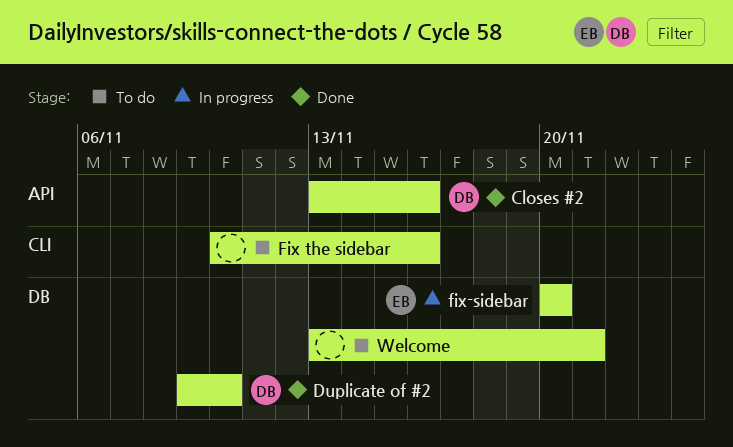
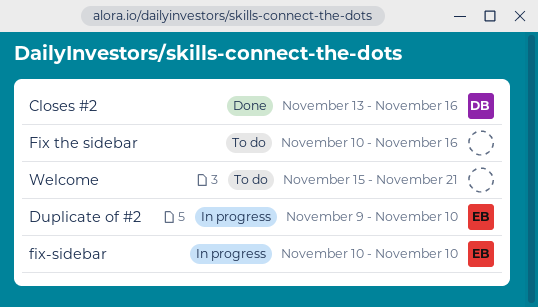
Duplicate of #2, status: Done -> In progress
Duplicate of #2, owner: DB -> EB
fix-sidebar, start: Nov 20 -> Nov 10
fix-sidebar, due: Nov 20 -> Nov 10
Welcome, start: Nov 13 -> Nov 15

